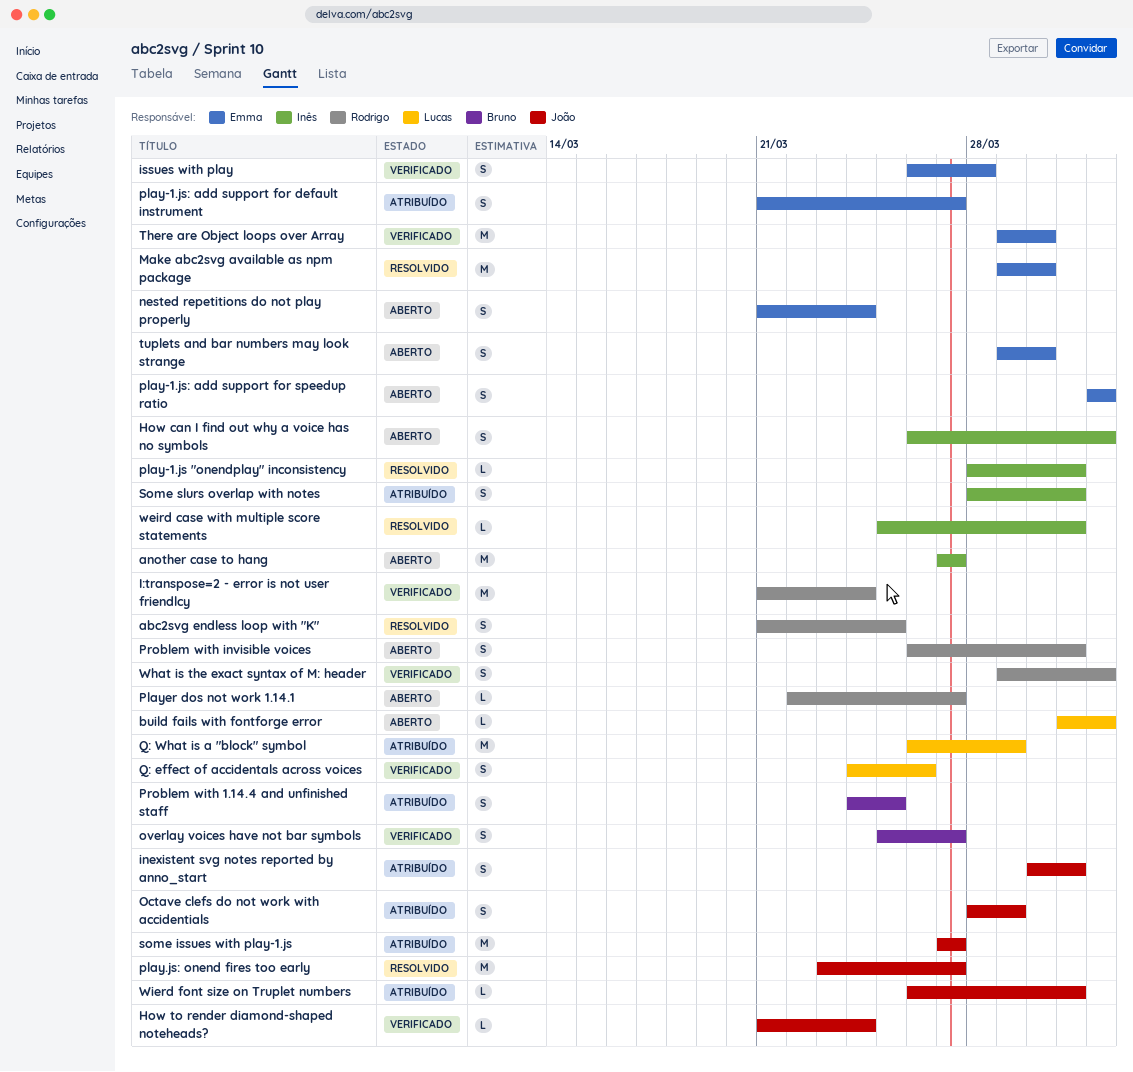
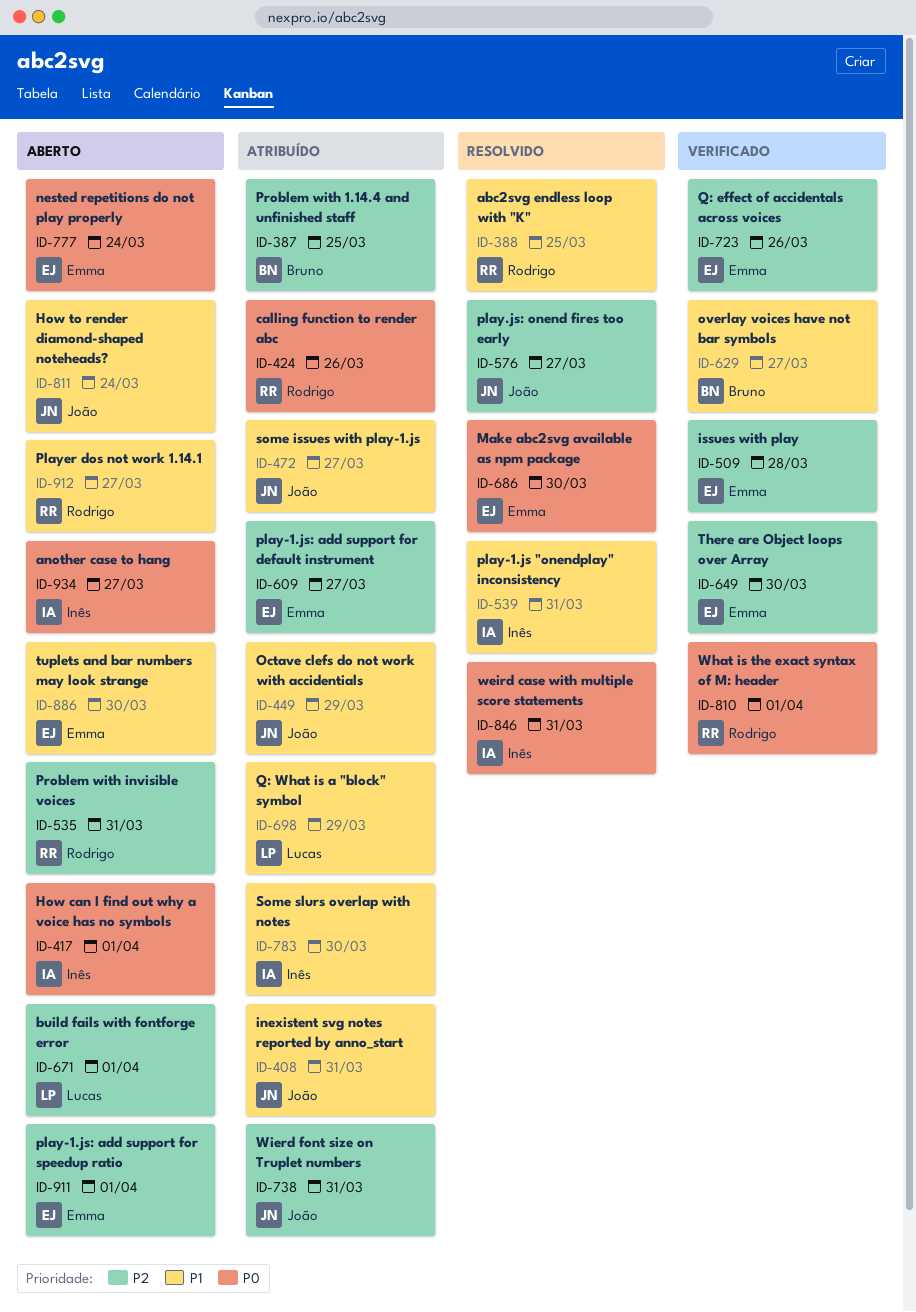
calling function to render abc: none -> present
How to render diamond-shaped noteheads?, status: Verificado -> Aberto
I:transpose=2 - error is not user friendlcy: present -> none
Q: effect of accidentals across voices, owner: Lucas -> Emma
Some slurs overlap with notes, due: Mar 31 -> Mar 30

